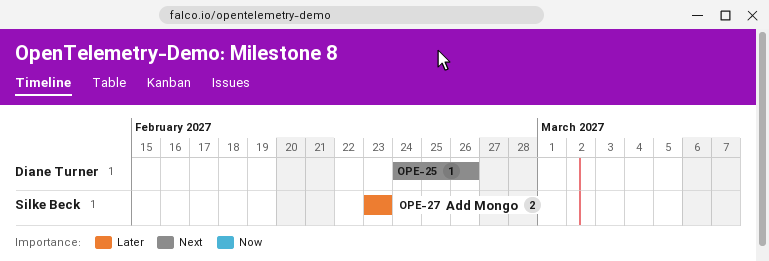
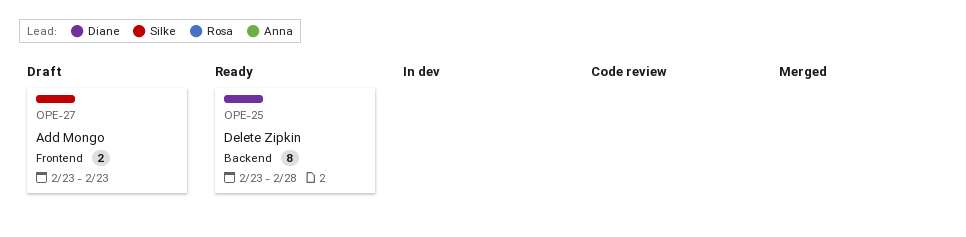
OPE-25, estimate: 1 -> 8
OPE-25, start: Feb 24 -> Feb 23
OPE-25, due: Feb 26 -> Feb 28

